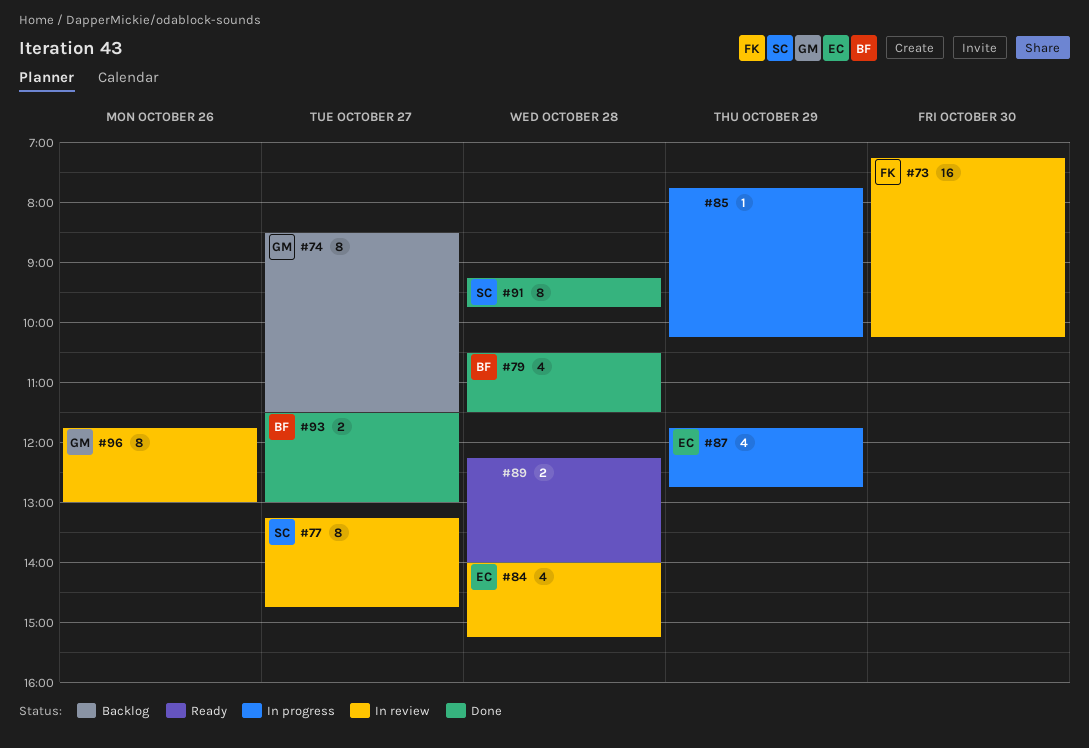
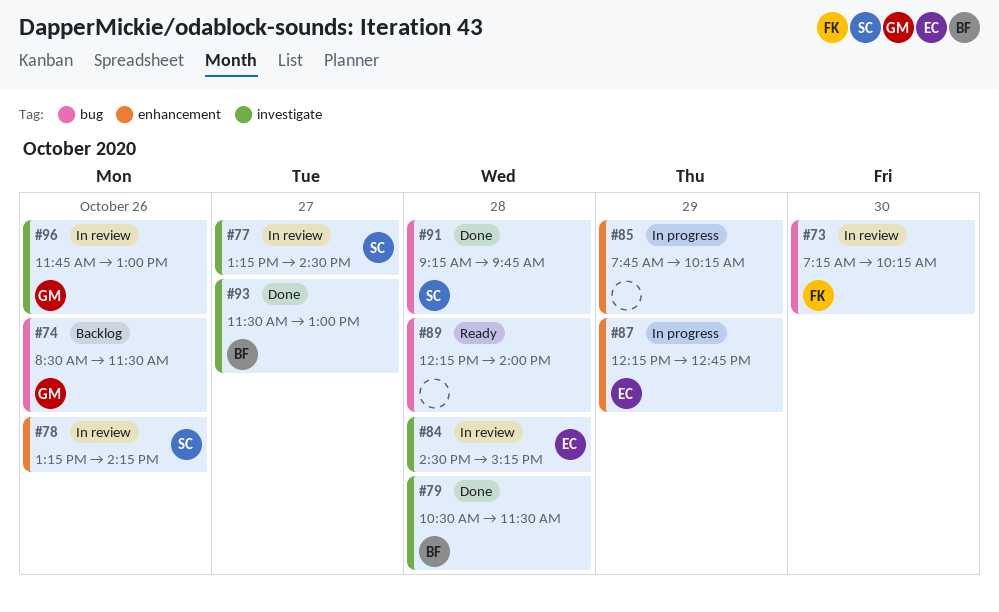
#74, day: Oct 27 -> Oct 26
#77, ends: 14:45 -> 14:30
#78: none -> present
#84, begins: 14:00 -> 14:30
#87, begins: 11:45 -> 12:15

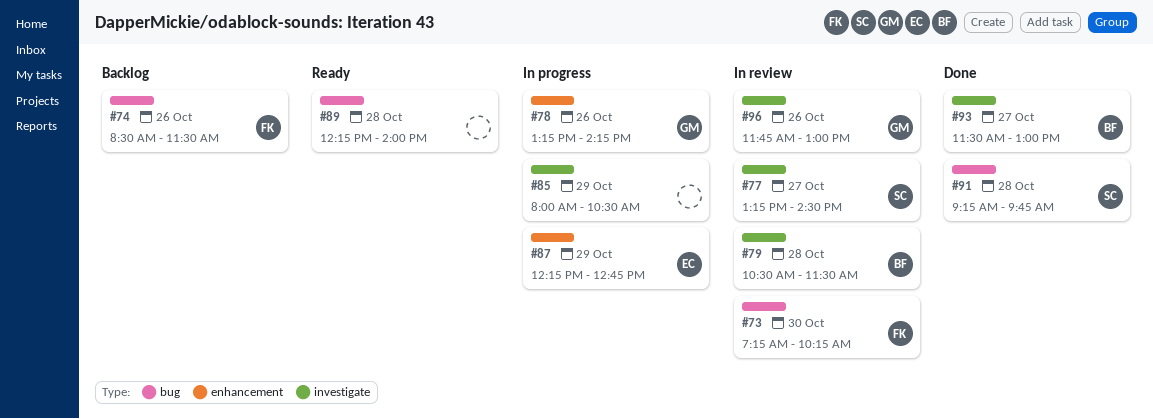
#74, owner: GM -> FK
#78, status: In review -> In progress
#78, owner: SC -> GM
#79, status: Done -> In review
#84: present -> none
#85, label: enhancement -> investigate
#85, begins: 07:45 -> 08:00
#85, ends: 10:15 -> 10:30

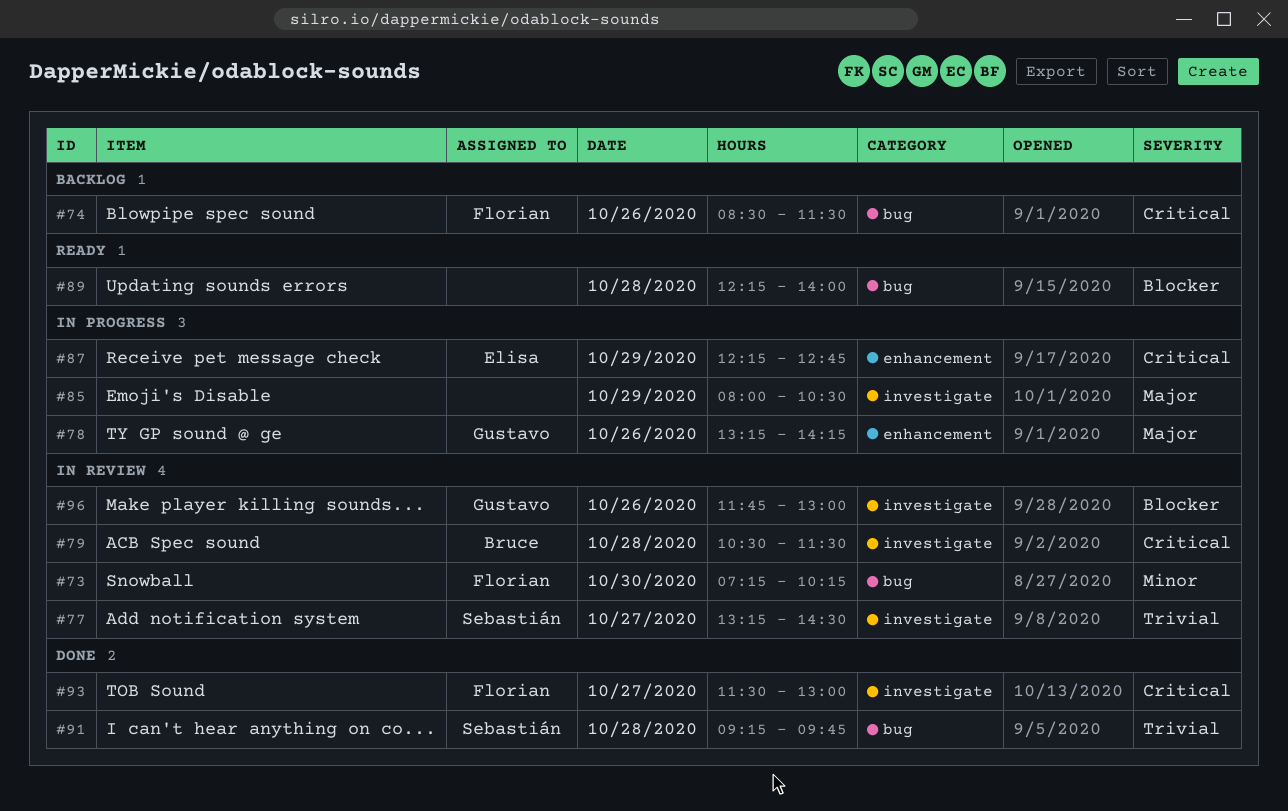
#93, owner: Bruce -> Florian

